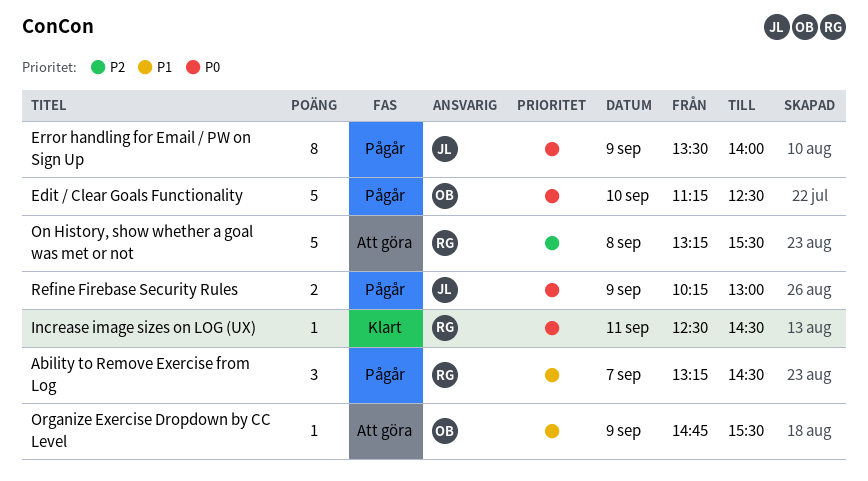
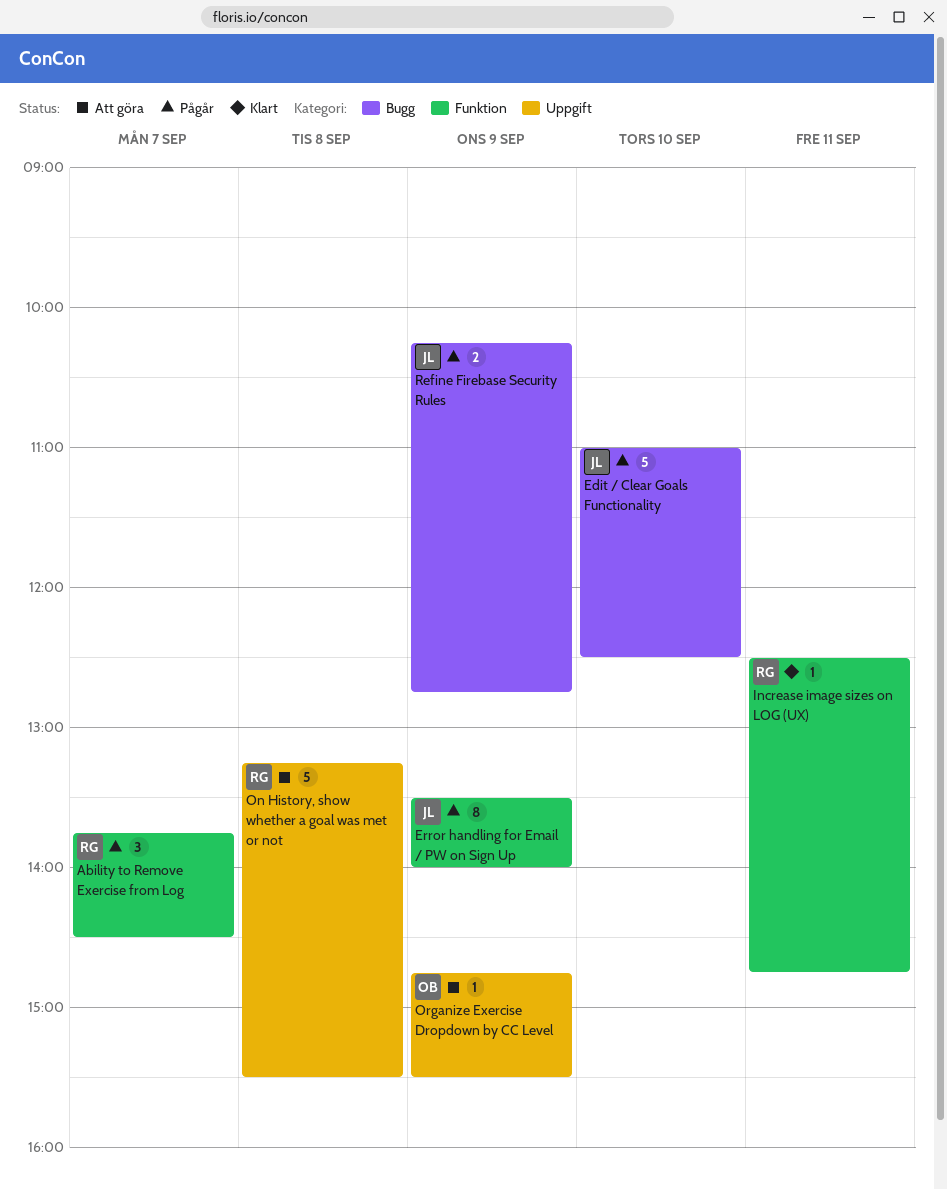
Ability to Remove Exercise from Log, begins: 13:15 -> 13:45
Edit / Clear Goals Functionality, owner: OB -> JL
Edit / Clear Goals Functionality, begins: 11:15 -> 11:00
Increase image sizes on LOG (UX), ends: 14:30 -> 14:45
Refine Firebase Security Rules, ends: 13:00 -> 12:45

